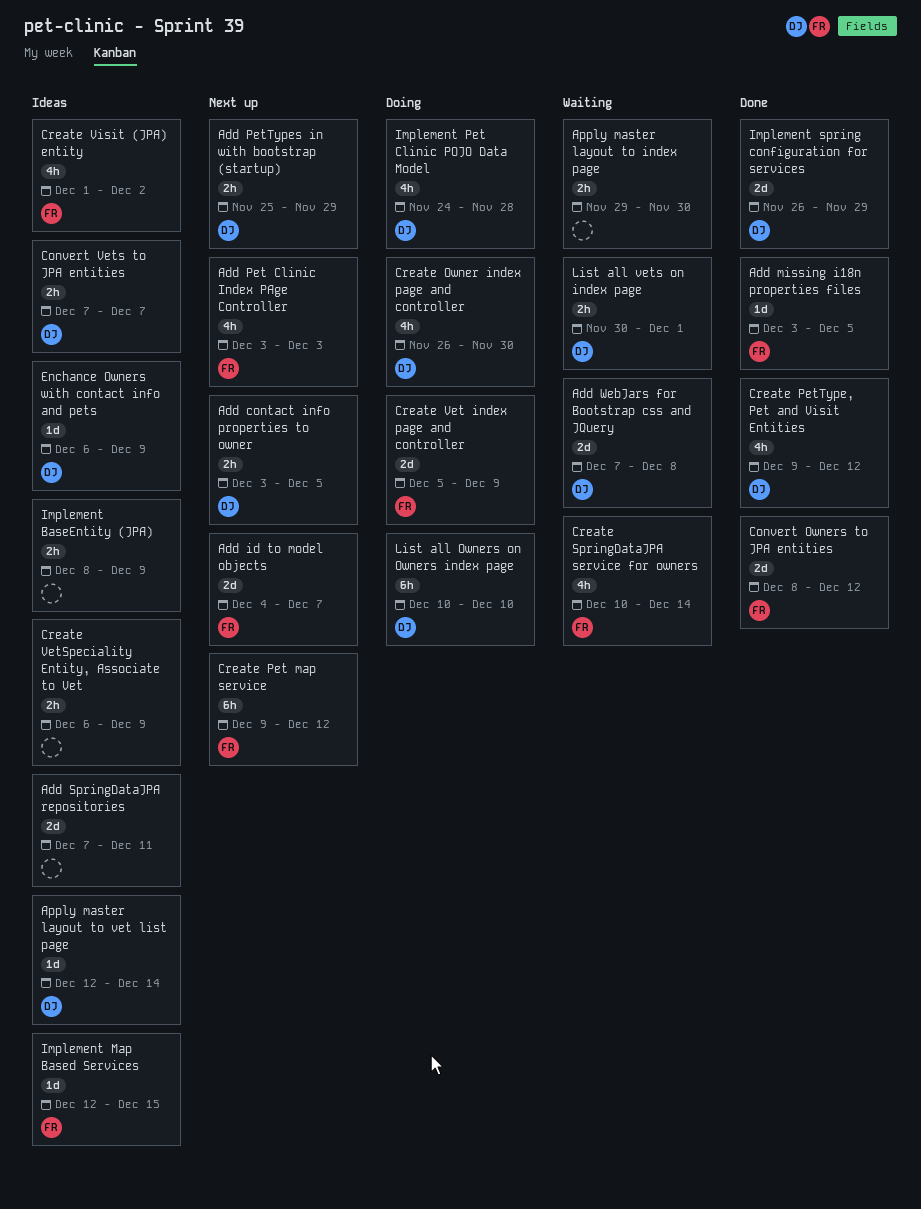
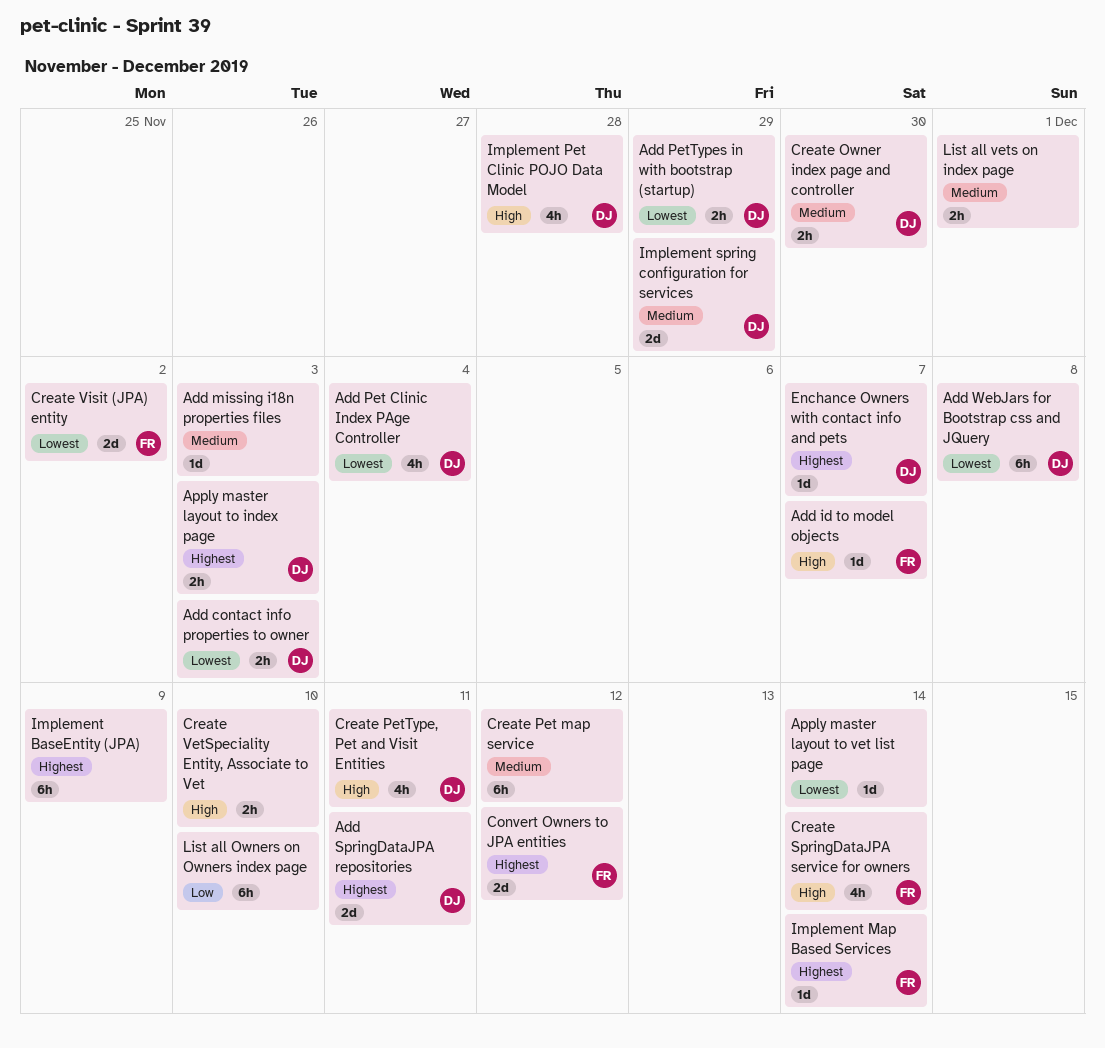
Add contact info properties to owner, due: Dec 5 -> Dec 3
Add id to model objects, estimate: 2d -> 1d
Add missing i18n properties files, owner: FR -> none
Add missing i18n properties files, due: Dec 5 -> Dec 3
Add Pet Clinic Index PAge Controller, owner: FR -> DJ
Add Pet Clinic Index PAge Controller, due: Dec 3 -> Dec 4
Add SpringDataJPA repositories, owner: none -> DJ
Add WebJars for Bootstrap css and JQuery, estimate: 2d -> 6h
Apply master layout to index page, owner: none -> DJ
Apply master layout to index page, due: Nov 30 -> Dec 3
Apply master layout to vet list page, owner: DJ -> none
Convert Vets to JPA entities: present -> none
Create Owner index page and controller, estimate: 4h -> 2h
Create Pet map service, owner: FR -> none
Create PetType, Pet and Visit Entities, due: Dec 12 -> Dec 11
Create Vet index page and controller: present -> none
Create VetSpeciality Entity, Associate to Vet, due: Dec 9 -> Dec 10
Create Visit (JPA) entity, estimate: 4h -> 2d
Enchance Owners with contact info and pets, due: Dec 9 -> Dec 7
Implement BaseEntity (JPA), estimate: 2h -> 6h
Implement Map Based Services, due: Dec 15 -> Dec 14
List all Owners on Owners index page, owner: DJ -> none
List all vets on index page, owner: DJ -> none

